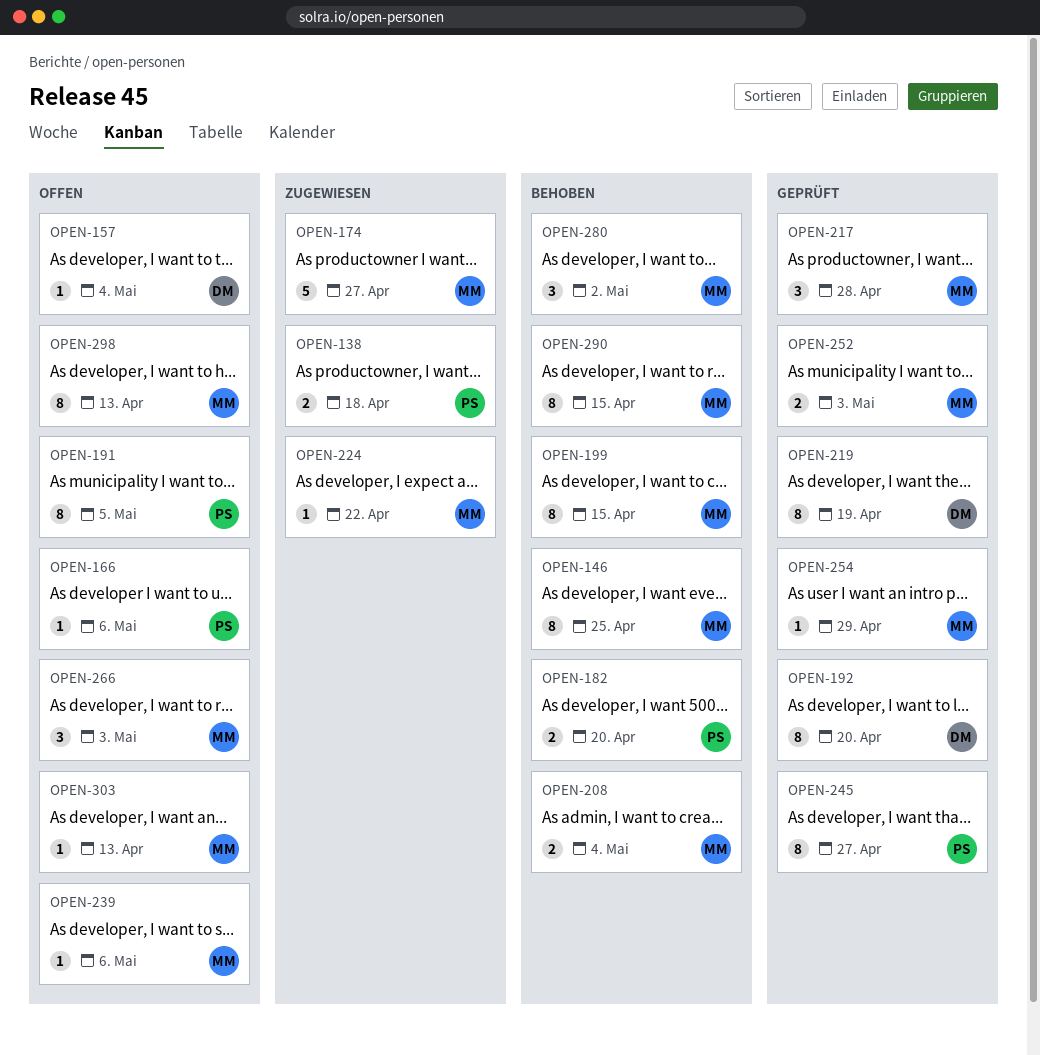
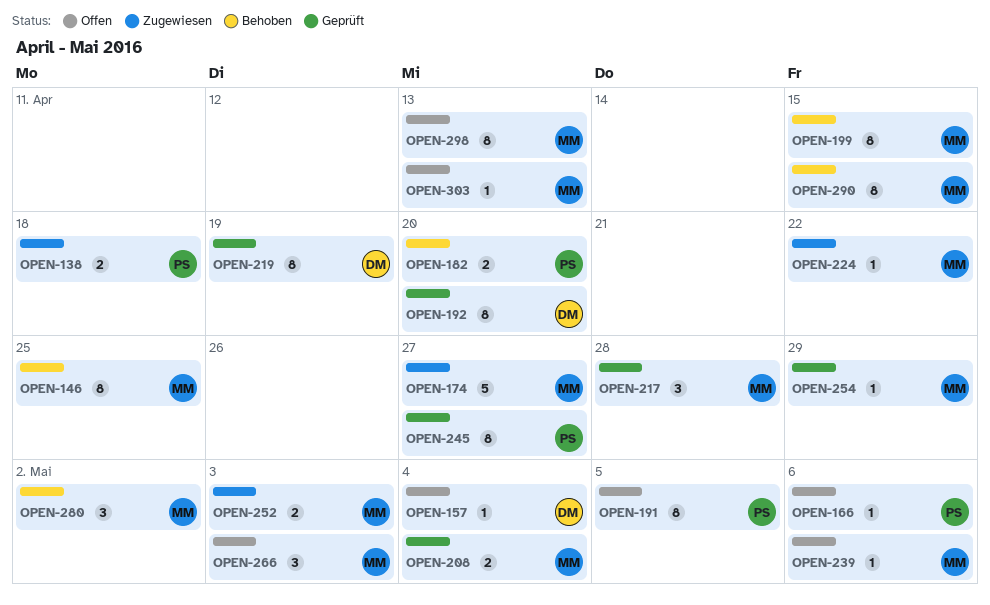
OPEN-208, status: Behoben -> Geprüft
OPEN-252, status: Geprüft -> Zugewiesen

